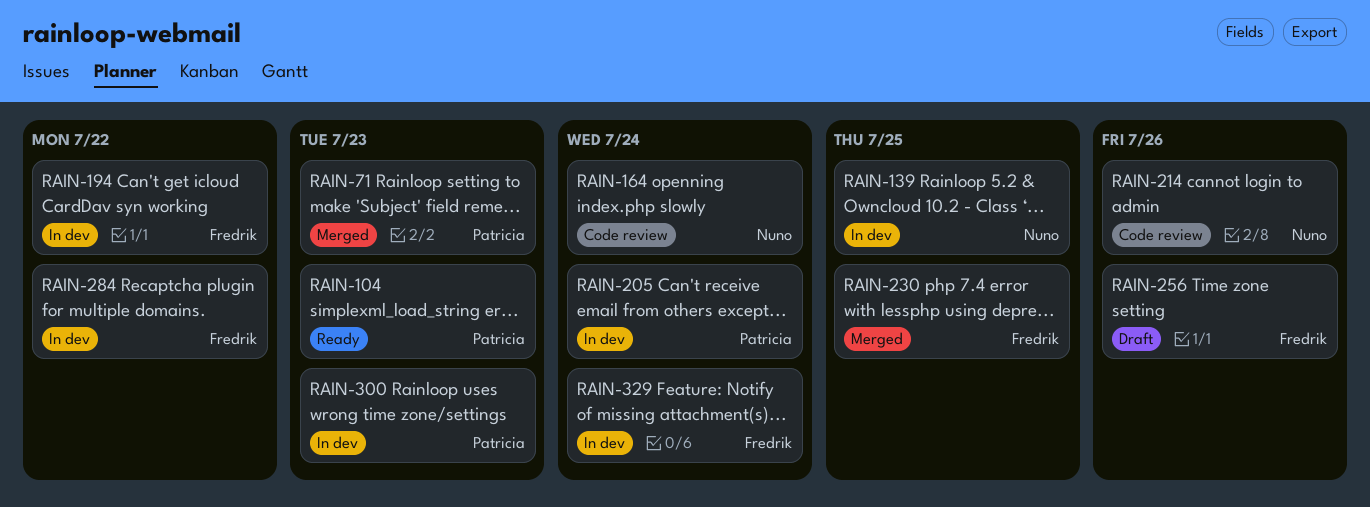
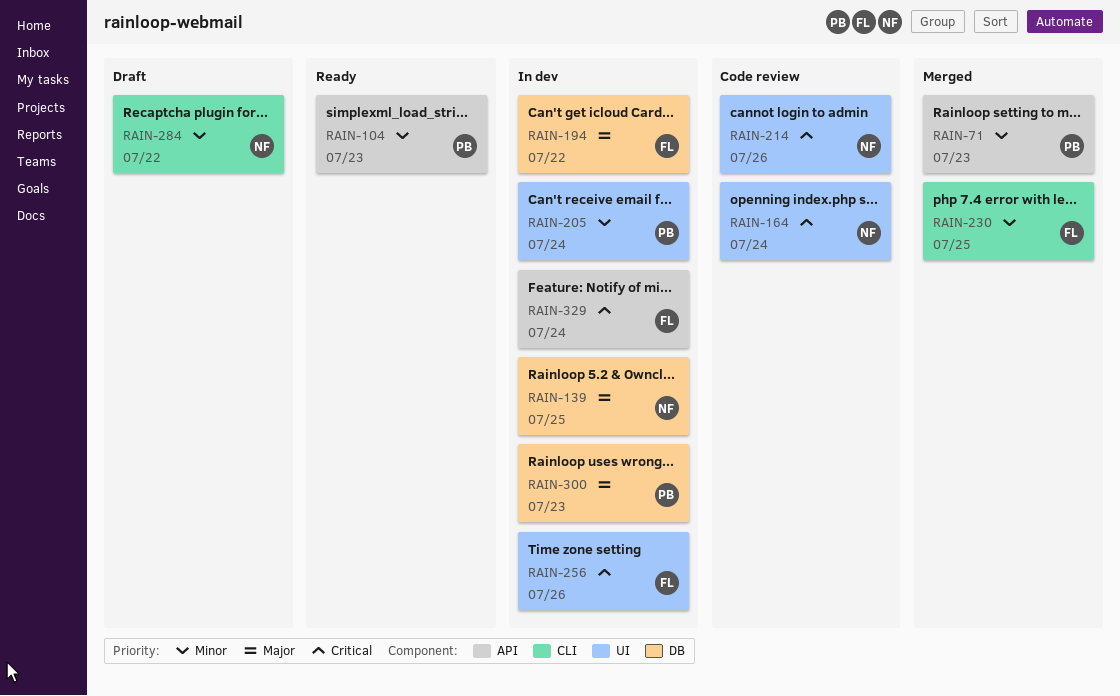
RAIN-256, status: Draft -> In dev
RAIN-284, status: In dev -> Draft
RAIN-284, owner: Fredrik -> Nuno

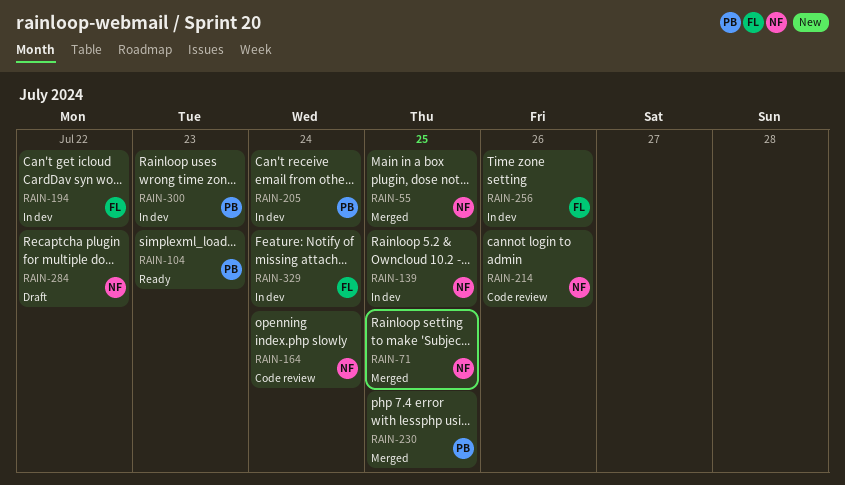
RAIN-55: none -> present
RAIN-71, owner: PB -> NF
RAIN-71, due: Jul 23 -> Jul 25
RAIN-230, owner: FL -> PB

